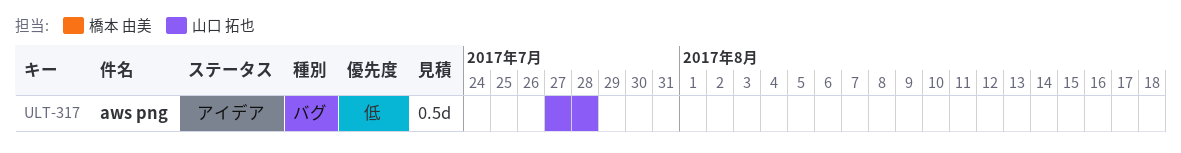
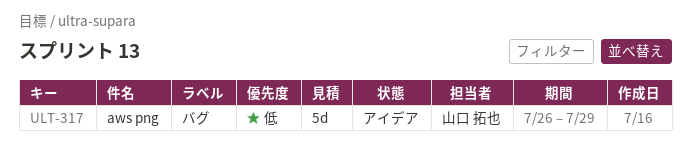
ULT-317, estimate: 0.5d -> 5d
ULT-317, start: Jul 27 -> Jul 26
ULT-317, due: Jul 28 -> Jul 29

